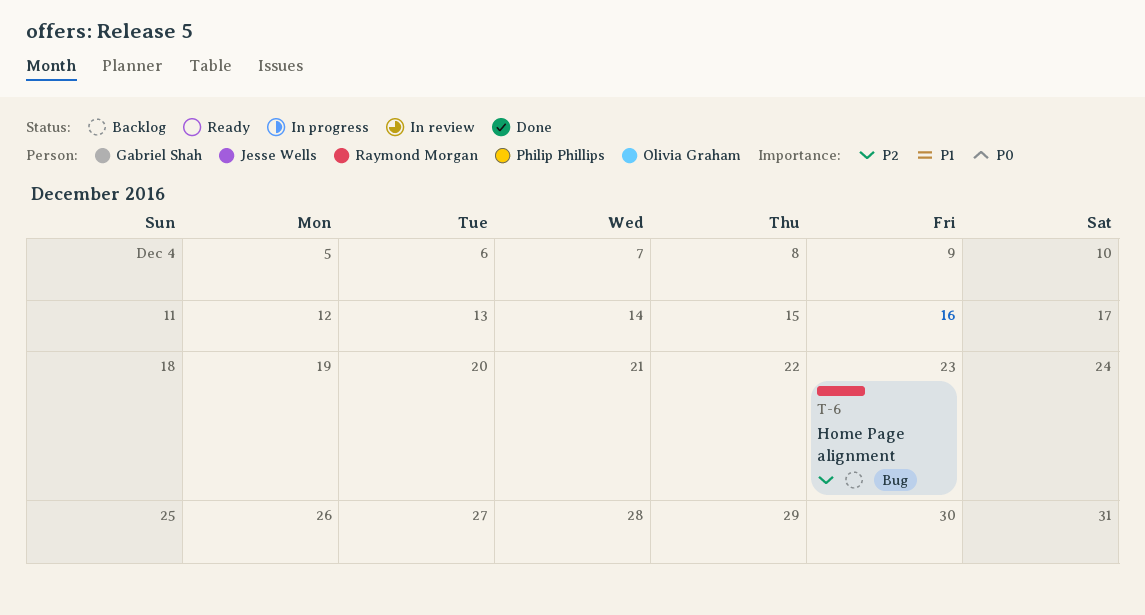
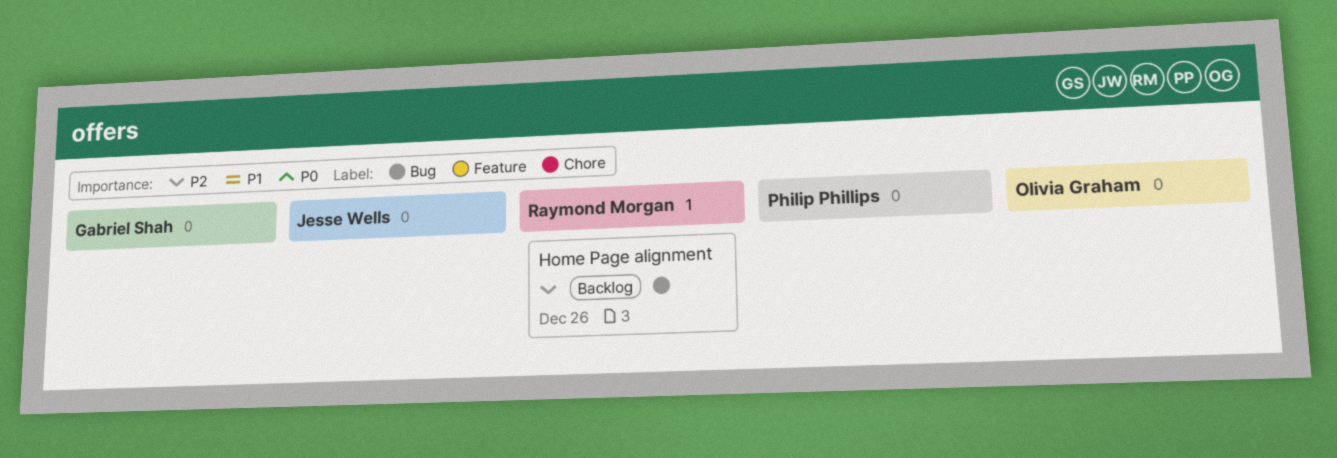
Home Page alignment, due: Dec 23 -> Dec 26

